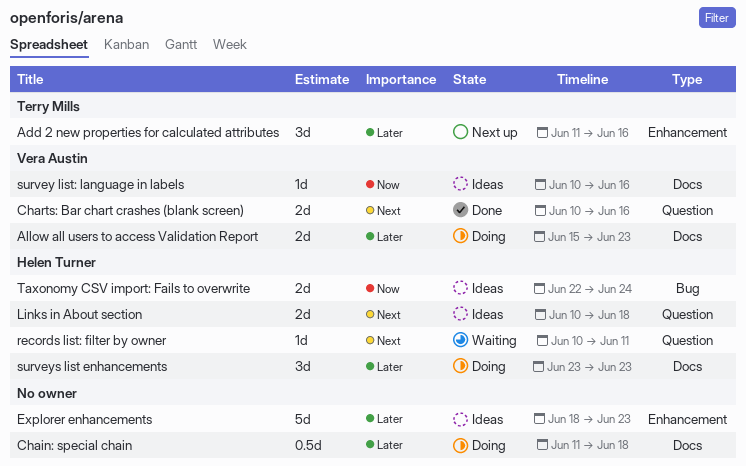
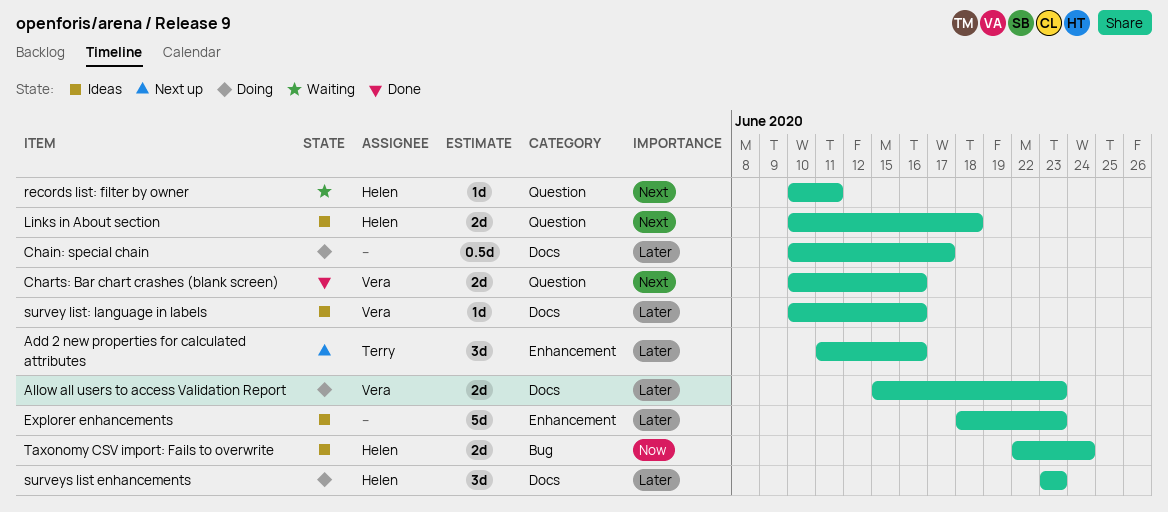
Chain: special chain, start: Jun 11 -> Jun 10
Chain: special chain, due: Jun 18 -> Jun 17
survey list: language in labels, priority: Now -> Later

